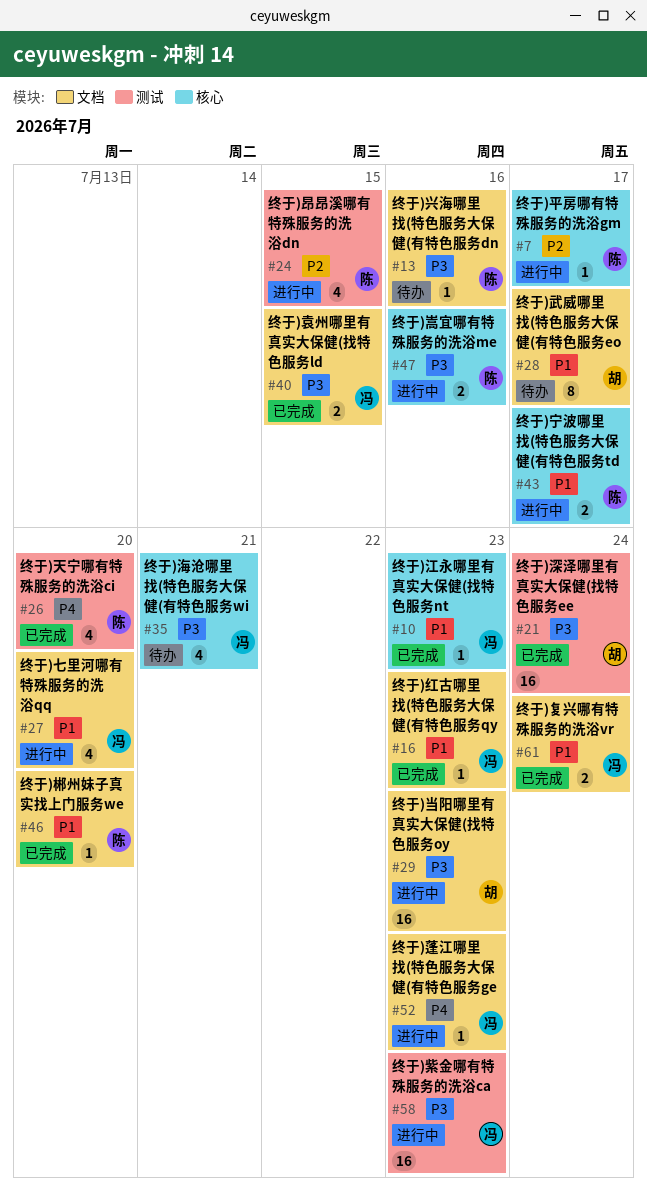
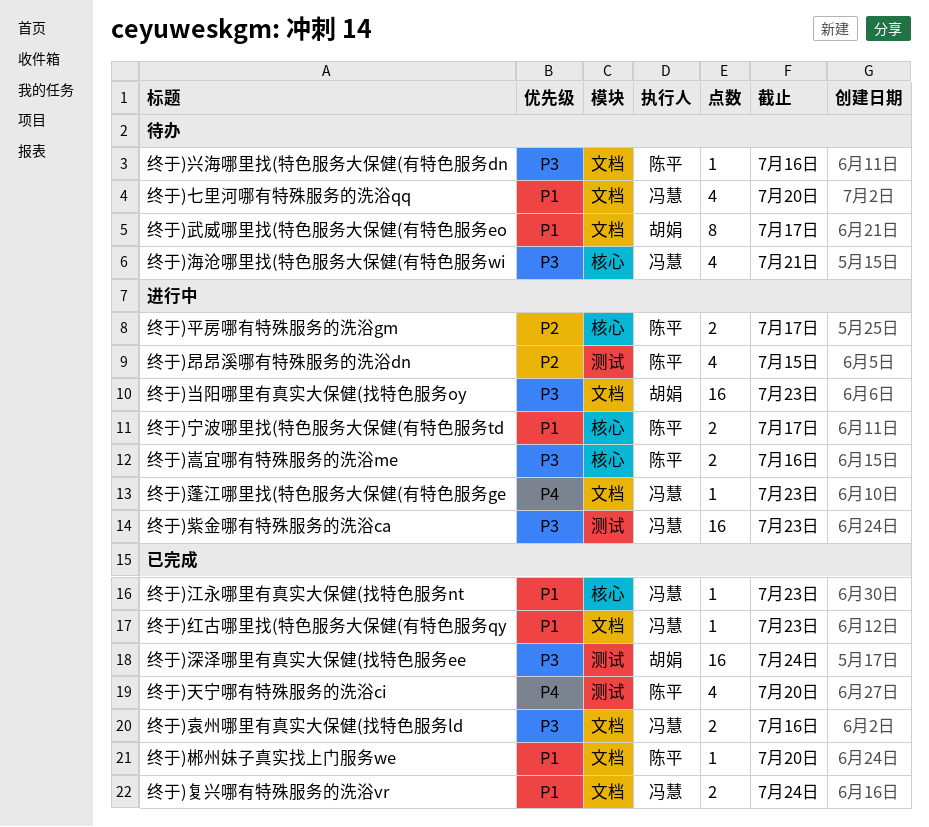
终于)七里河哪有特殊服务的洗浴qq, status: 进行中 -> 待办
终于)平房哪有特殊服务的洗浴gm, estimate: 1 -> 2
终于)袁州哪里有真实大保健(找特色服务ld, due: Jul 15 -> Jul 16

